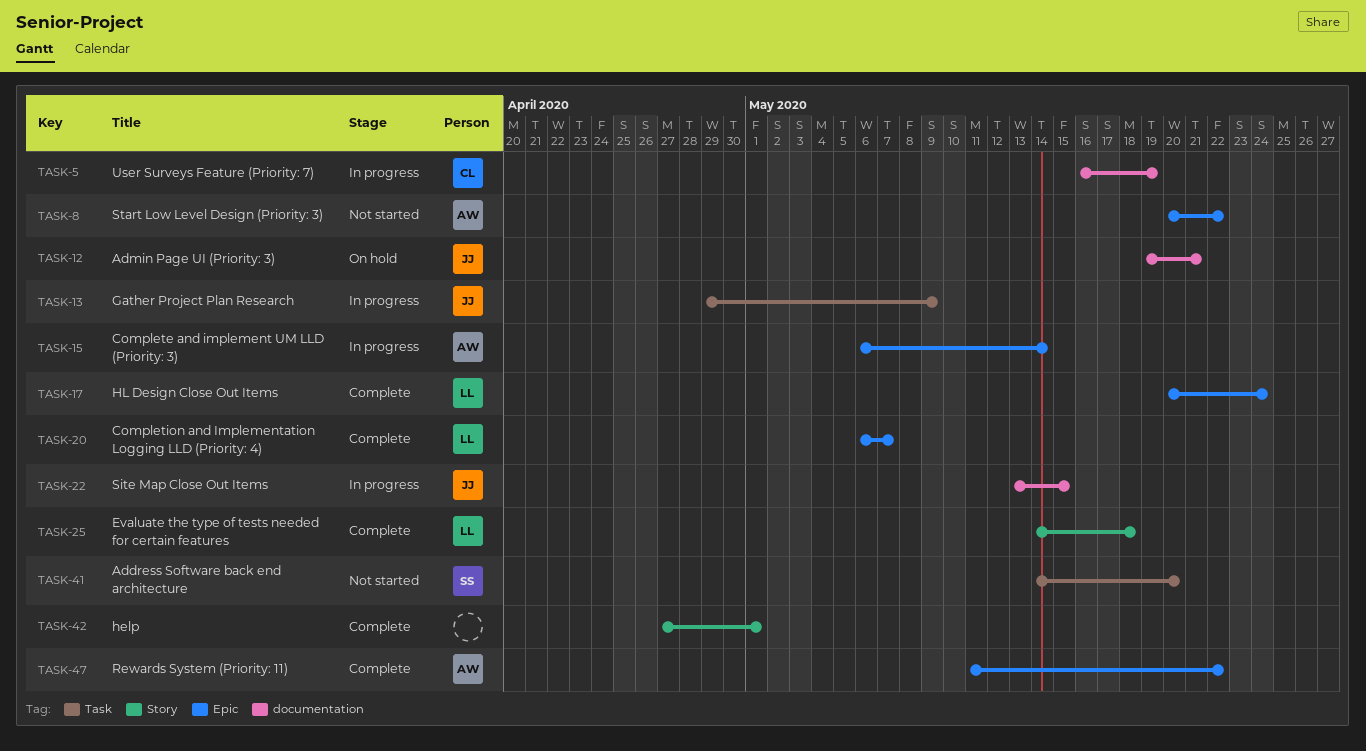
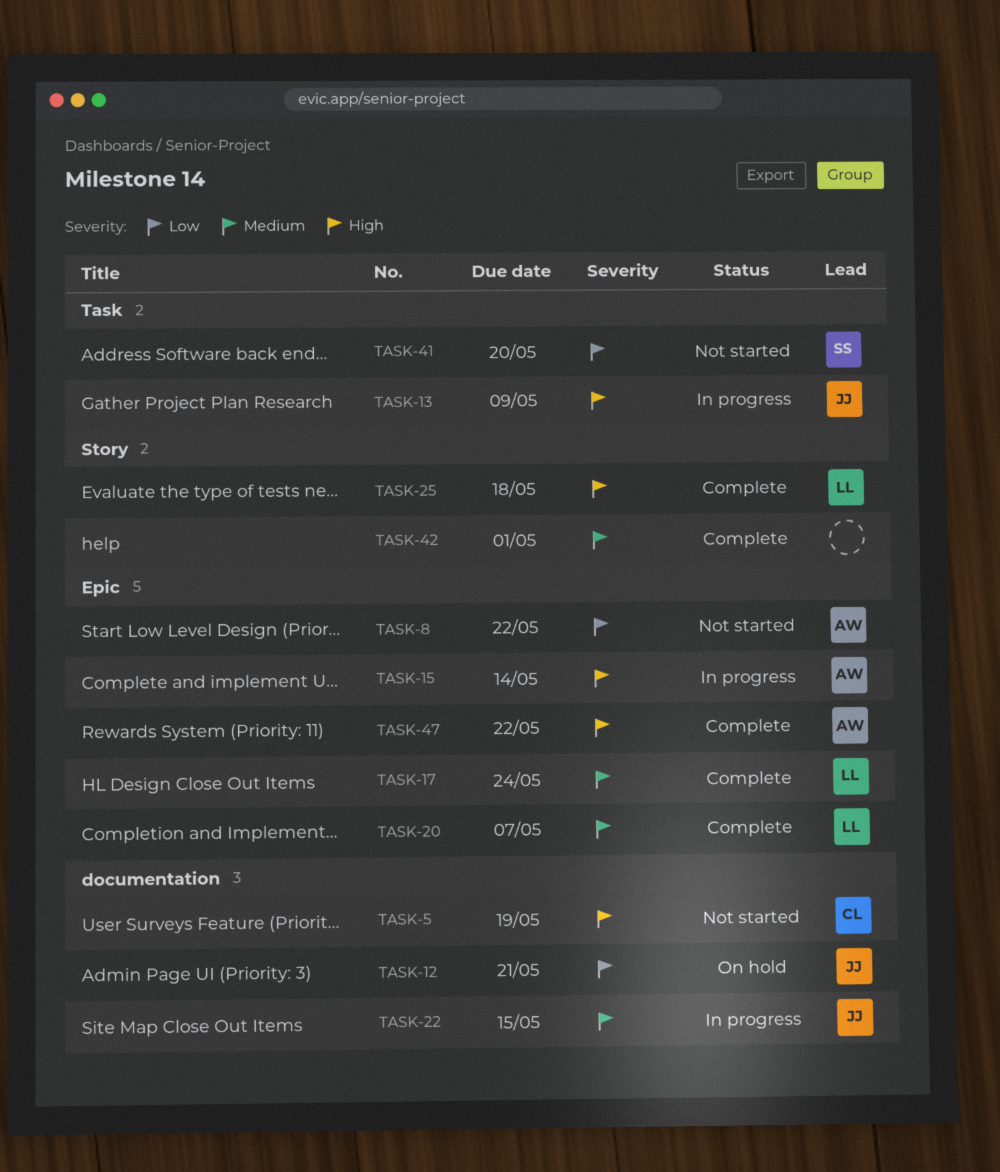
TASK-5, status: In progress -> Not started

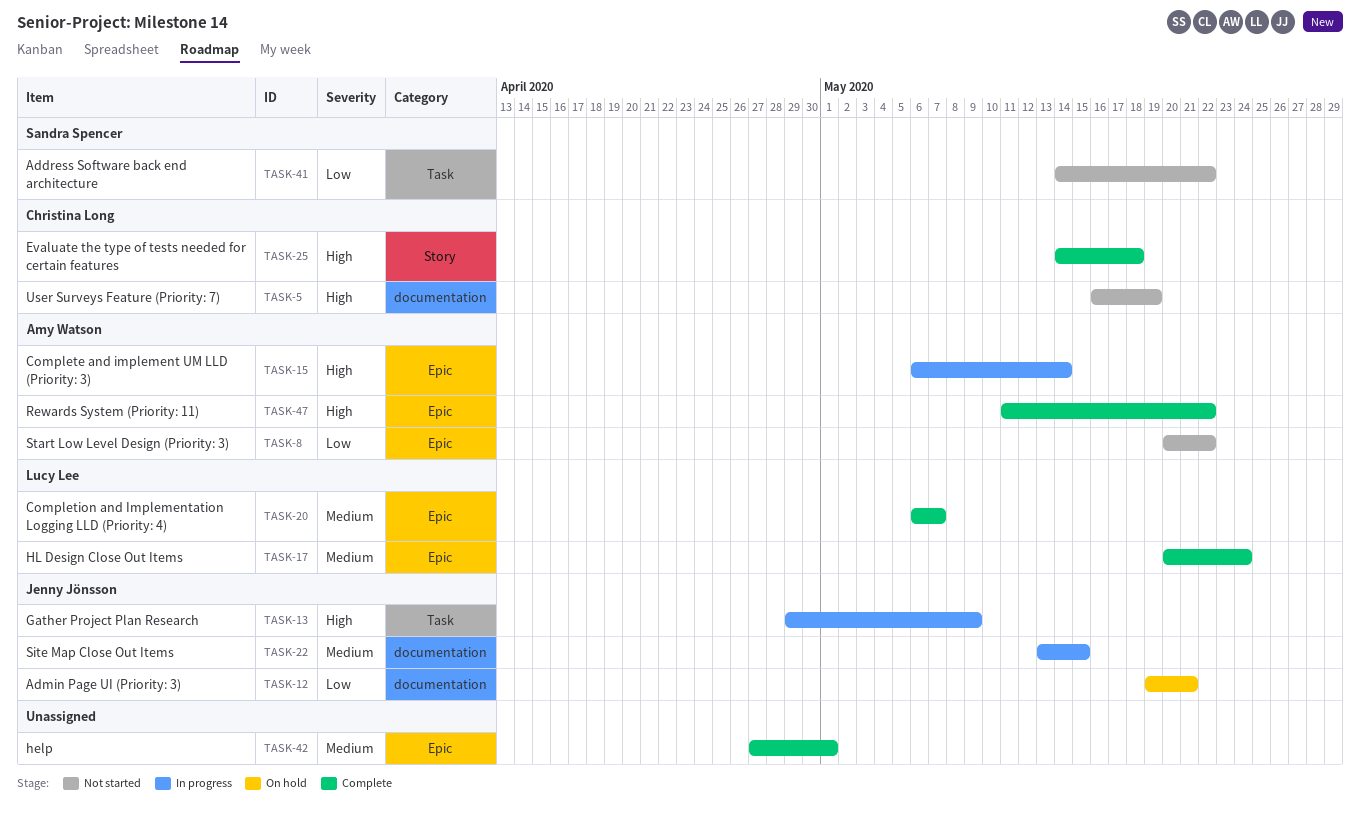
TASK-25, owner: Lucy Lee -> Christina Long
TASK-41, due: May 20 -> May 22
TASK-42, label: Story -> Epic

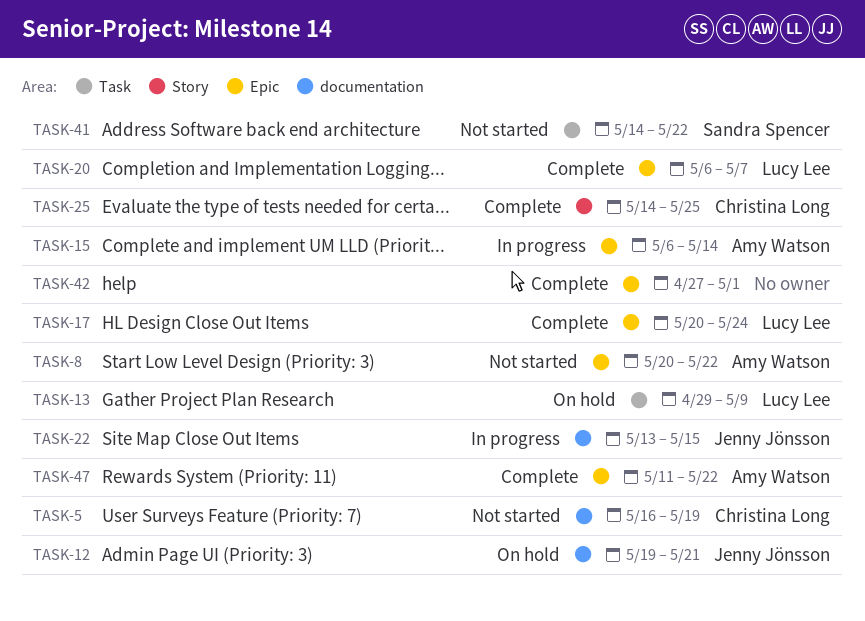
TASK-13, status: In progress -> On hold
TASK-13, owner: Jenny Jönsson -> Lucy Lee
TASK-25, due: May 18 -> May 25

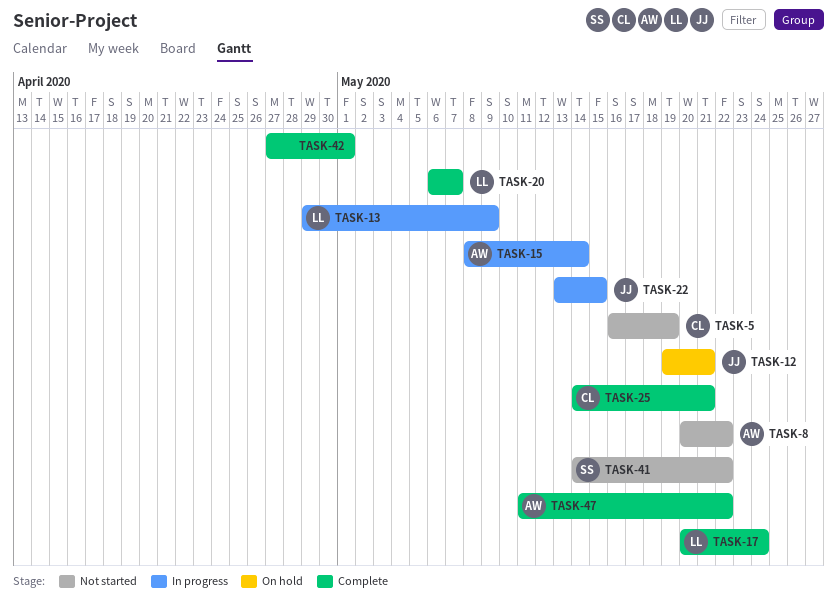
TASK-13, status: On hold -> In progress
TASK-15, start: May 6 -> May 8
TASK-25, due: May 25 -> May 21

